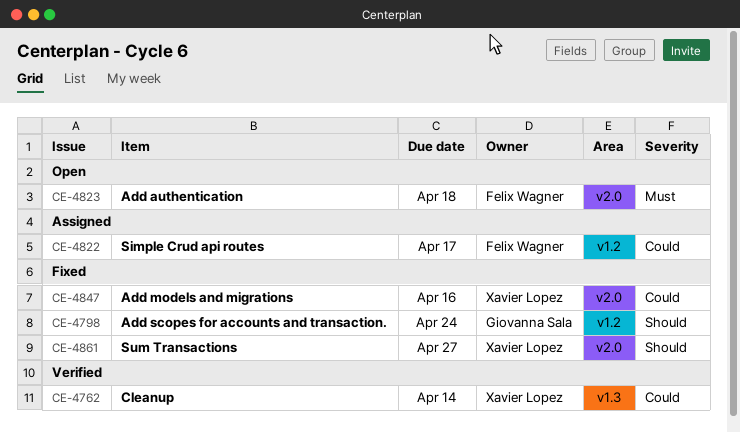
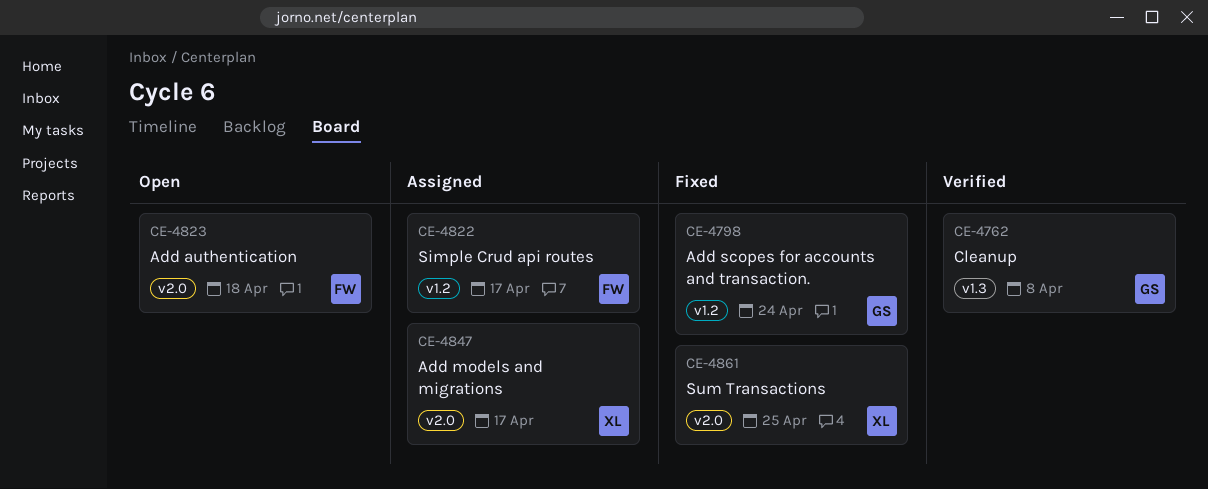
CE-4762, owner: Xavier Lopez -> Giovanna Sala
CE-4762, due: Apr 14 -> Apr 8
CE-4847, status: Fixed -> Assigned
CE-4847, due: Apr 16 -> Apr 17
CE-4861, due: Apr 27 -> Apr 25

